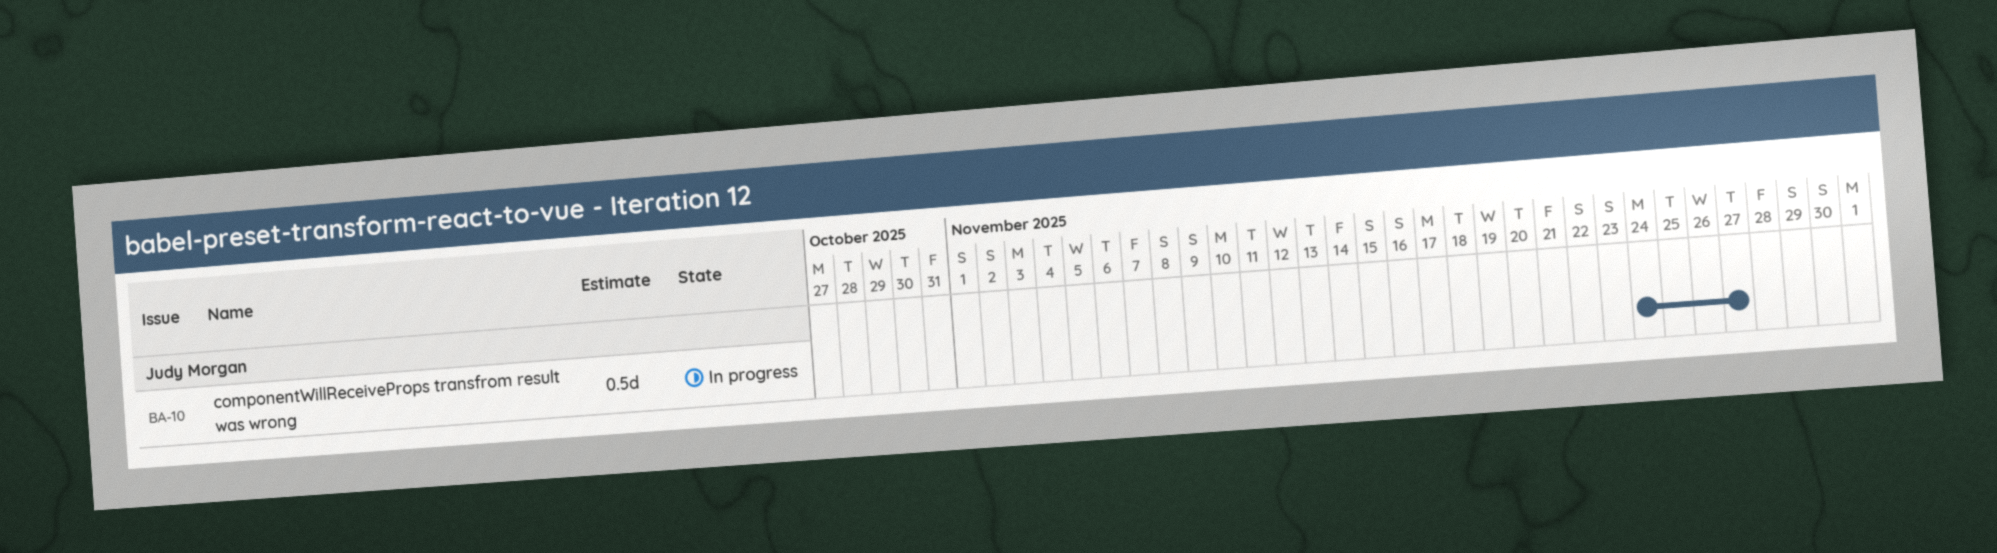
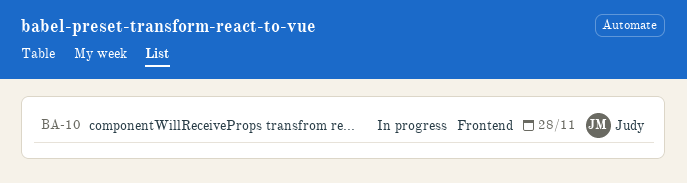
BA-10, due: Nov 27 -> Nov 28

